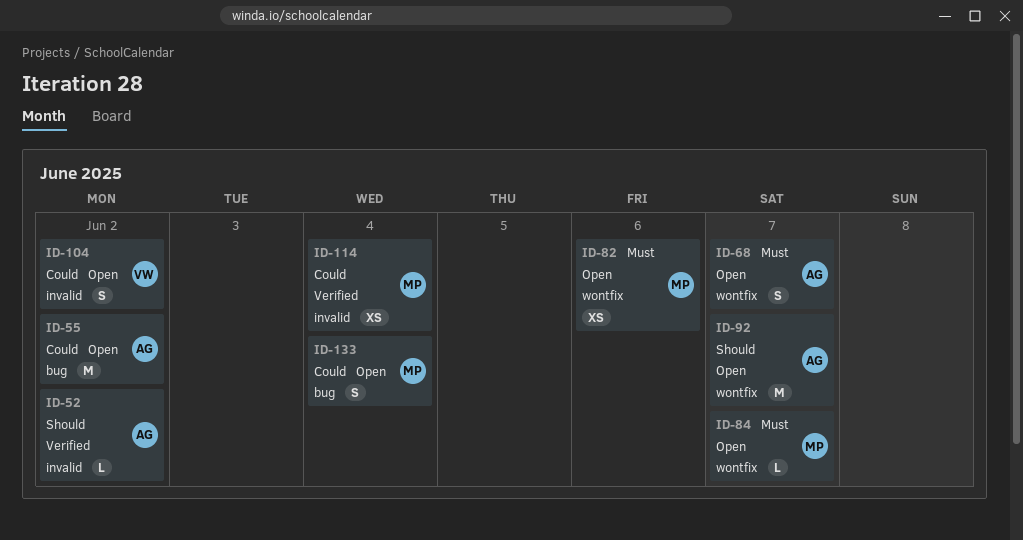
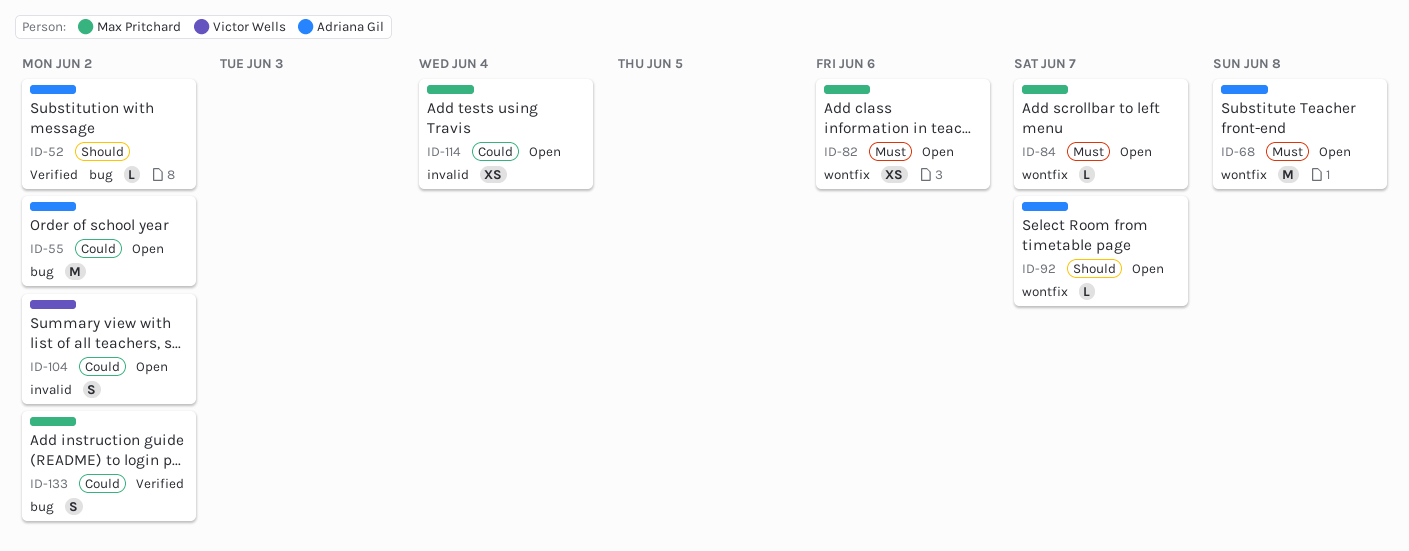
ID-52, label: invalid -> bug
ID-68, estimate: S -> M
ID-68, due: Jun 7 -> Jun 8
ID-92, estimate: M -> L
ID-114, status: Verified -> Open
ID-133, status: Open -> Verified
ID-133, due: Jun 4 -> Jun 2

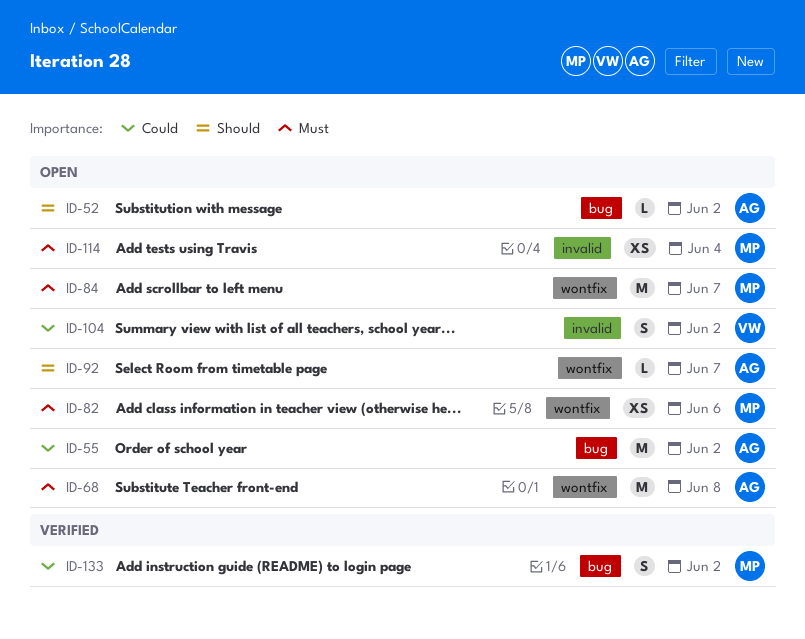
ID-52, status: Verified -> Open
ID-84, estimate: L -> M
ID-114, priority: Could -> Must

